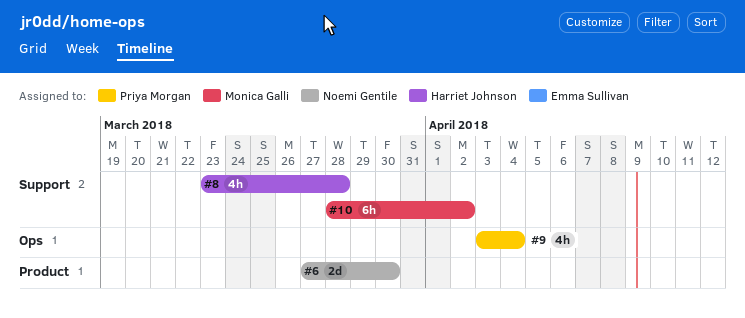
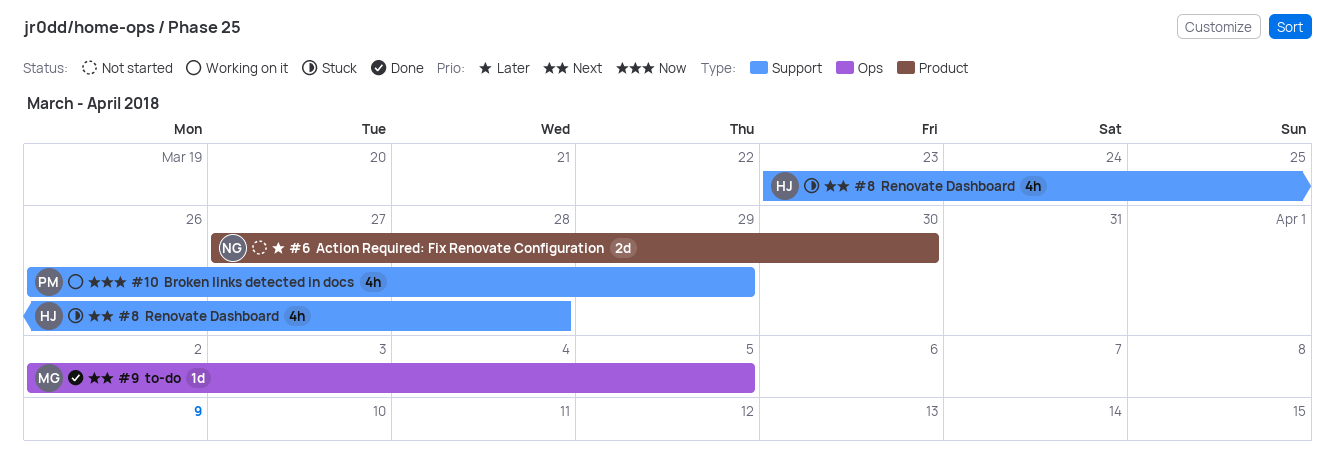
#9, owner: Priya Morgan -> Monica Galli
#9, estimate: 4h -> 1d
#9, start: Apr 3 -> Apr 2
#9, due: Apr 4 -> Apr 5
#10, owner: Monica Galli -> Priya Morgan
#10, estimate: 6h -> 4h
#10, start: Mar 28 -> Mar 26
#10, due: Apr 2 -> Mar 29

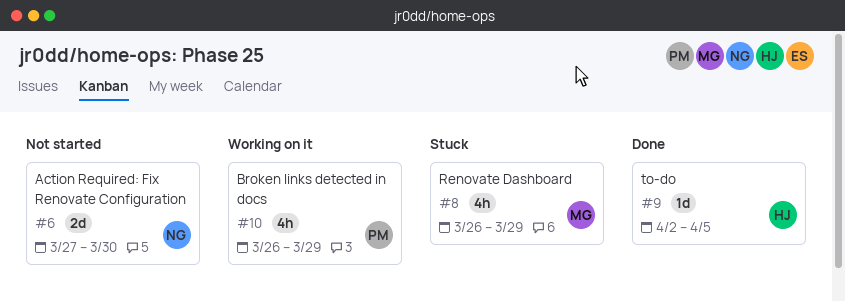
#8, owner: HJ -> MG
#8, start: Mar 23 -> Mar 26
#8, due: Mar 28 -> Mar 29
#9, owner: MG -> HJ

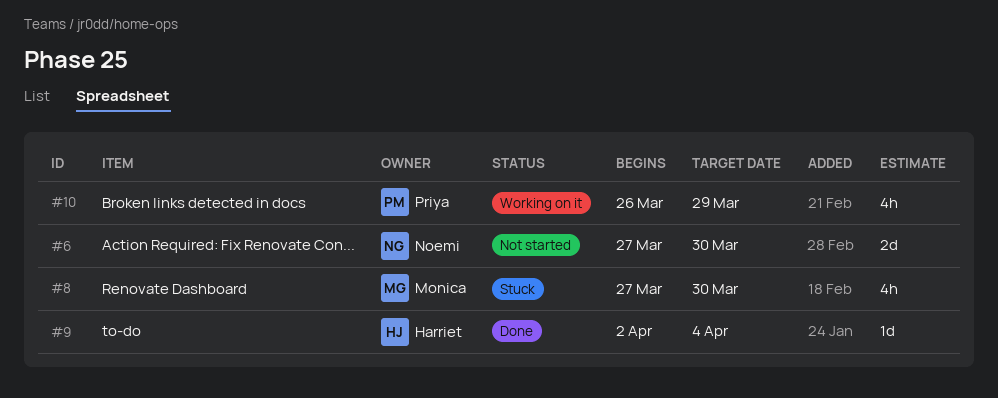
#8, start: Mar 26 -> Mar 27
#8, due: Mar 29 -> Mar 30
#9, due: Apr 5 -> Apr 4

